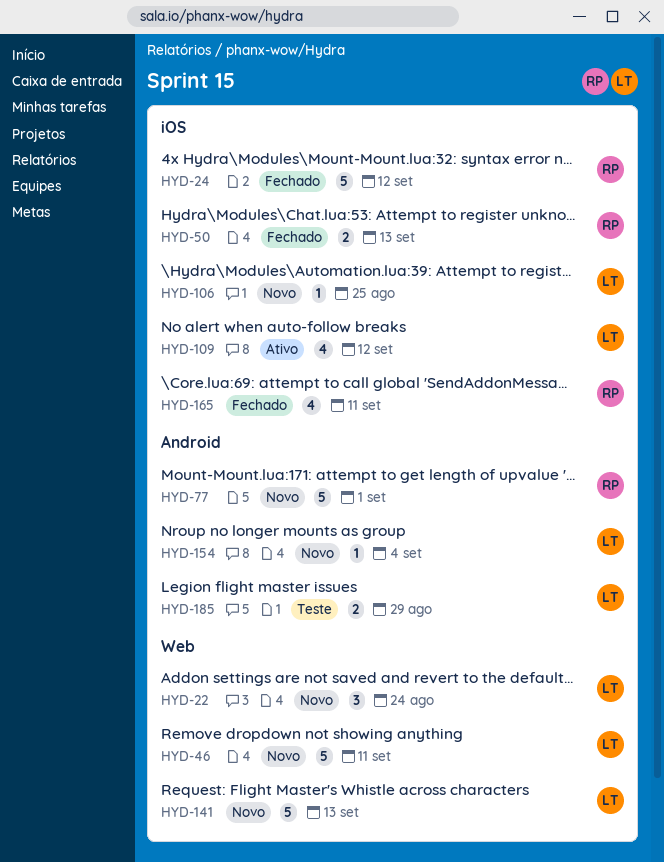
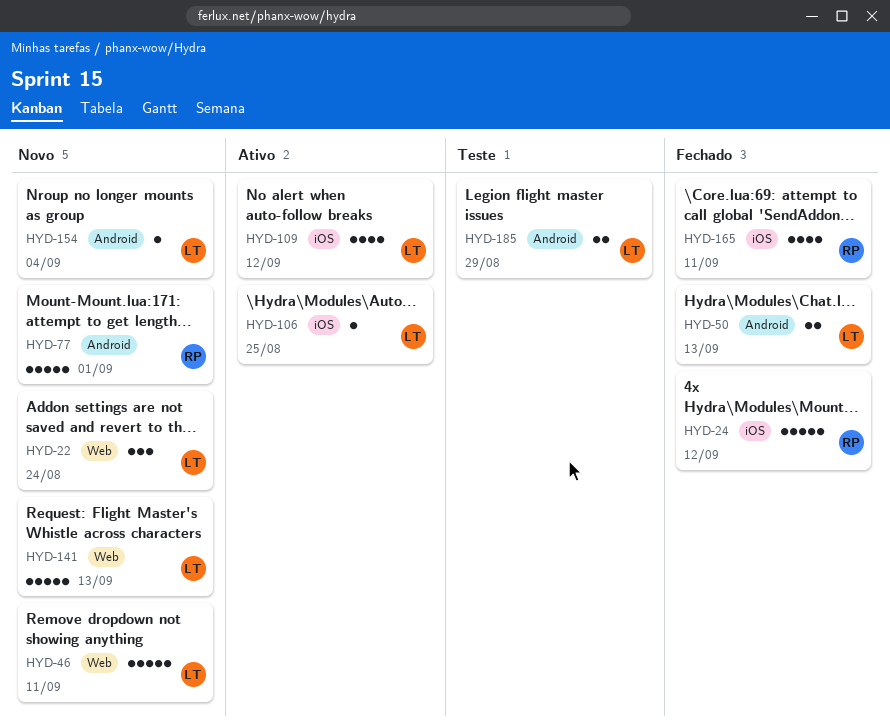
HYD-50, owner: RP -> LT
HYD-50, label: iOS -> Android
HYD-106, status: Novo -> Ativo

